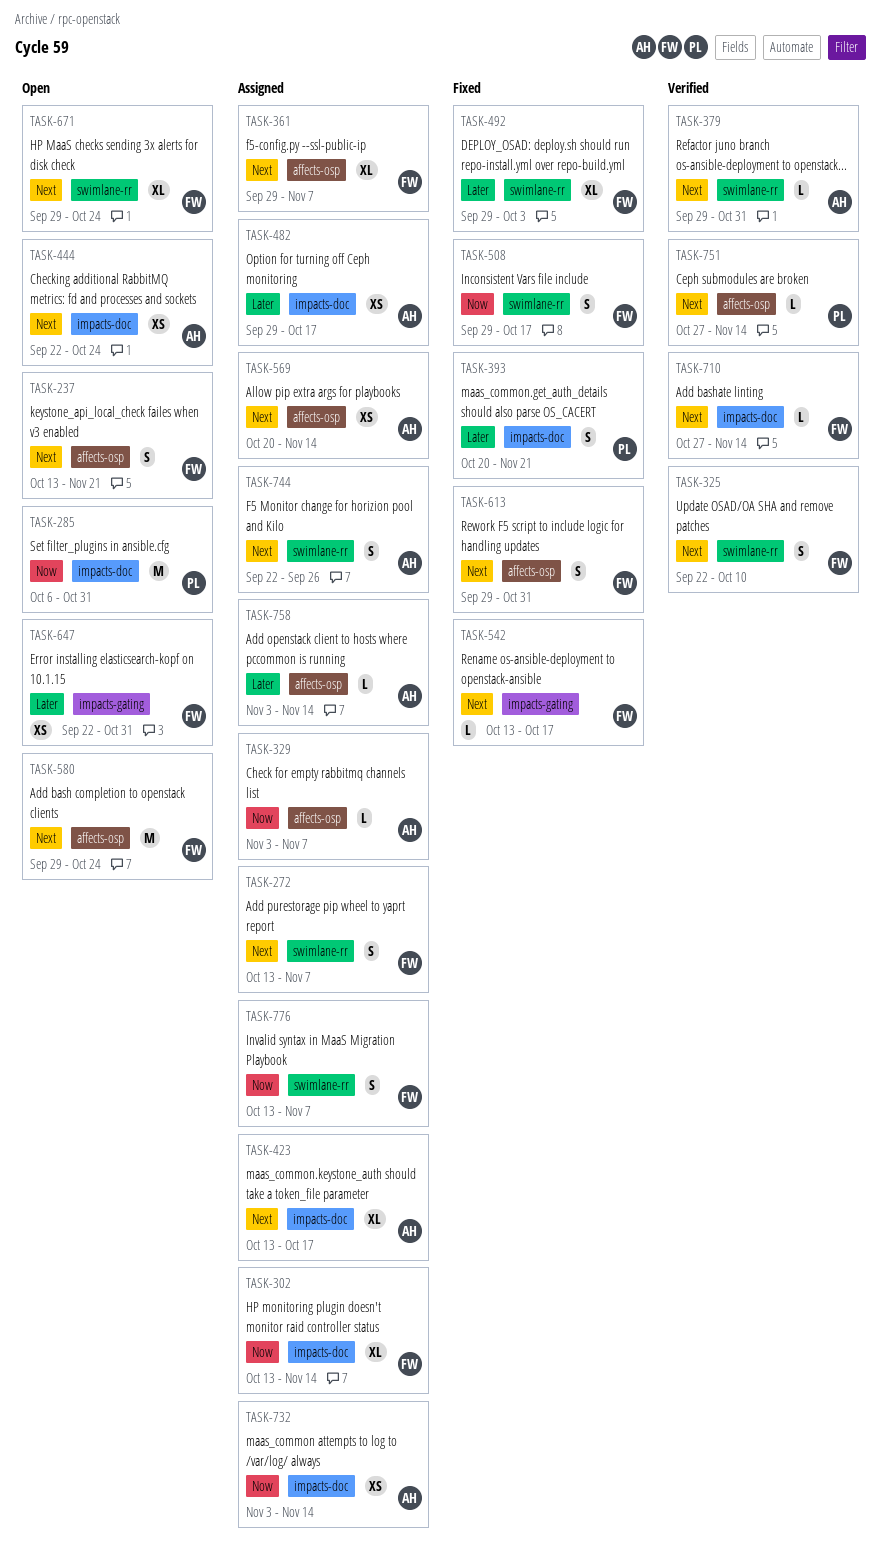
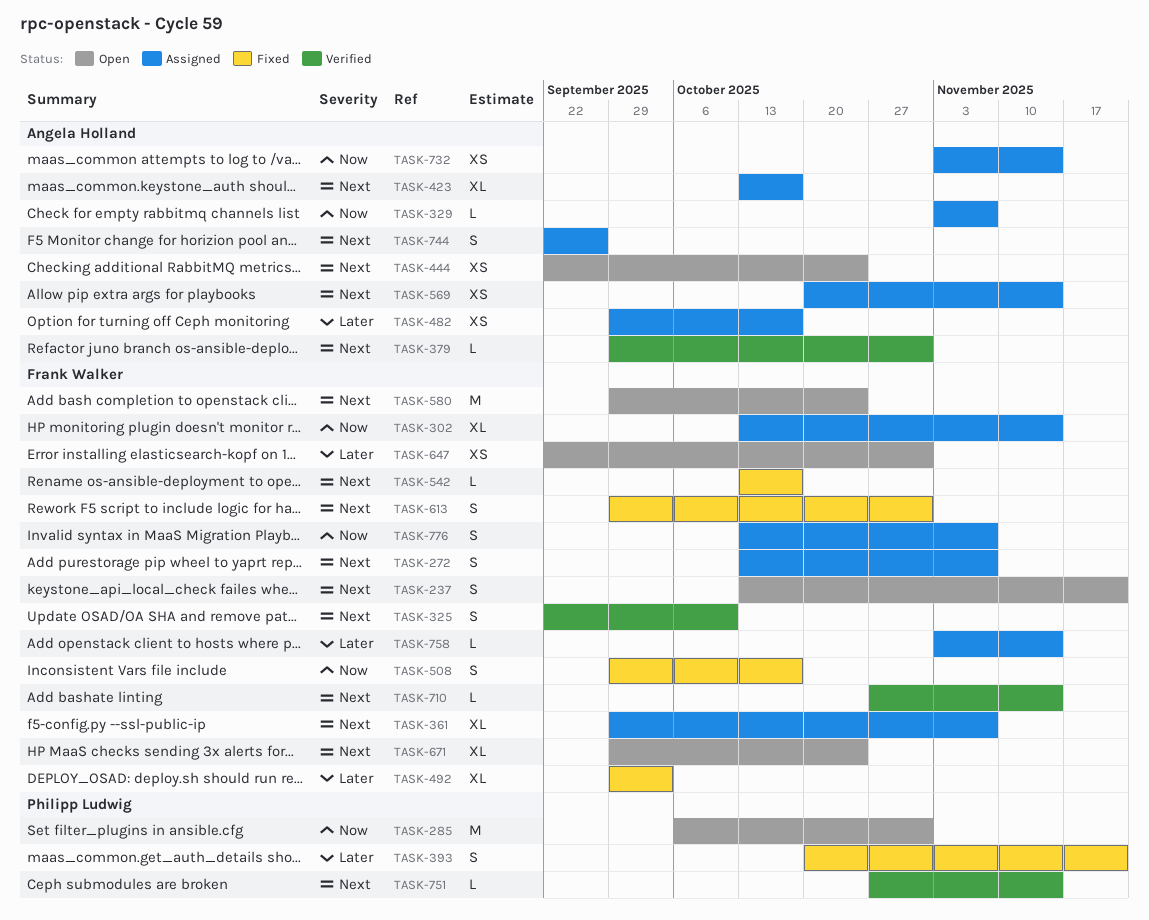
TASK-758, owner: Angela Holland -> Frank Walker

